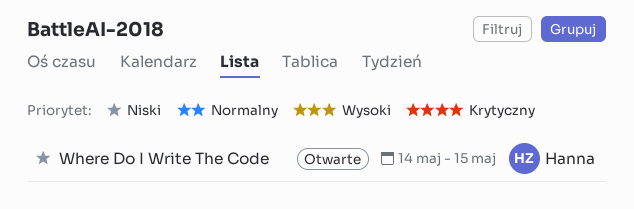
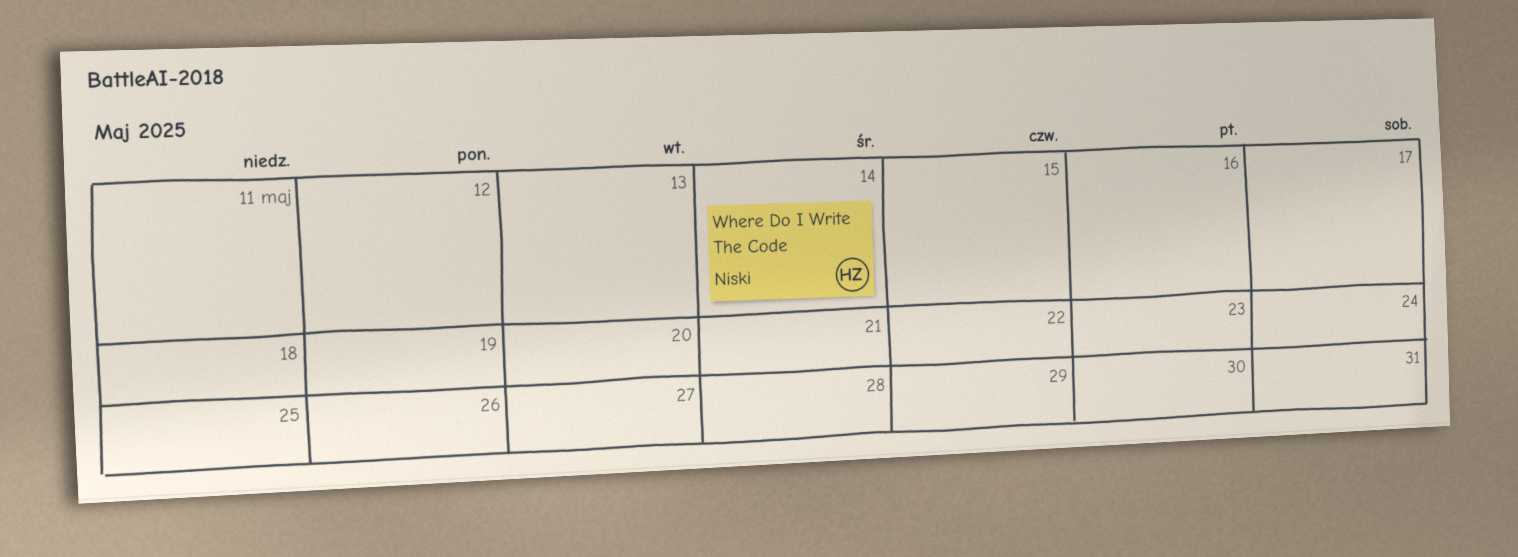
Where Do I Write The Code, due: May 15 -> May 14

